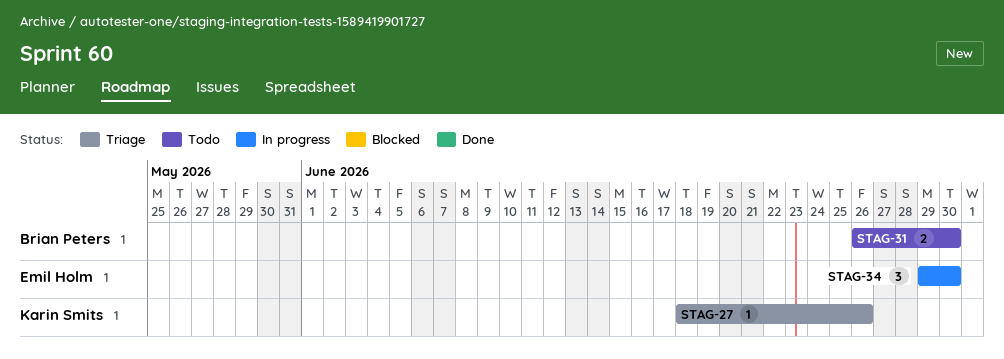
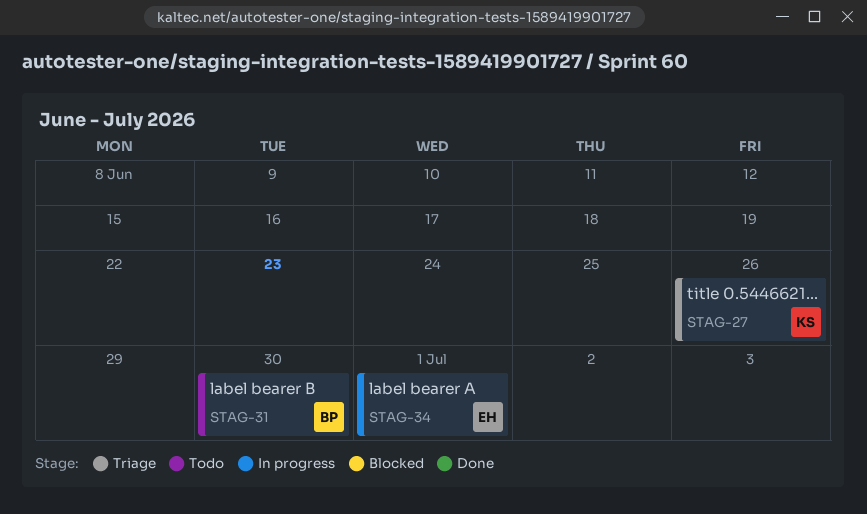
STAG-34, due: Jun 30 -> Jul 1

